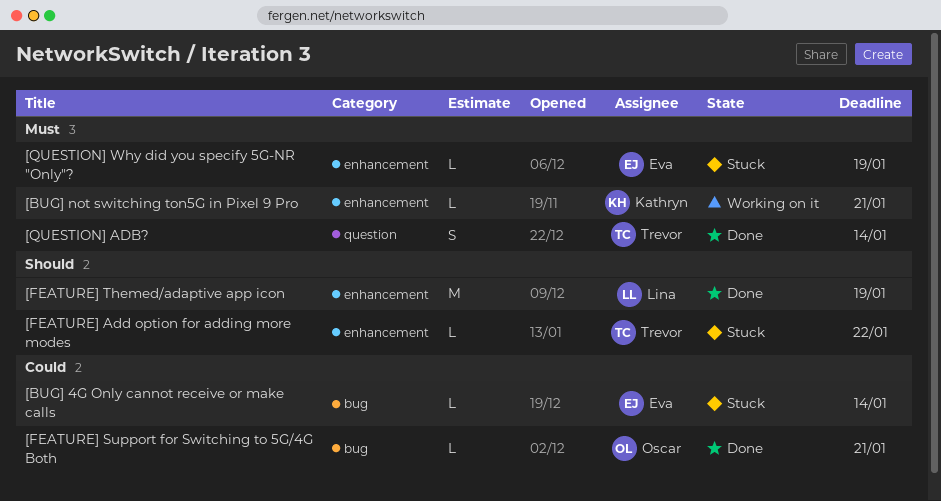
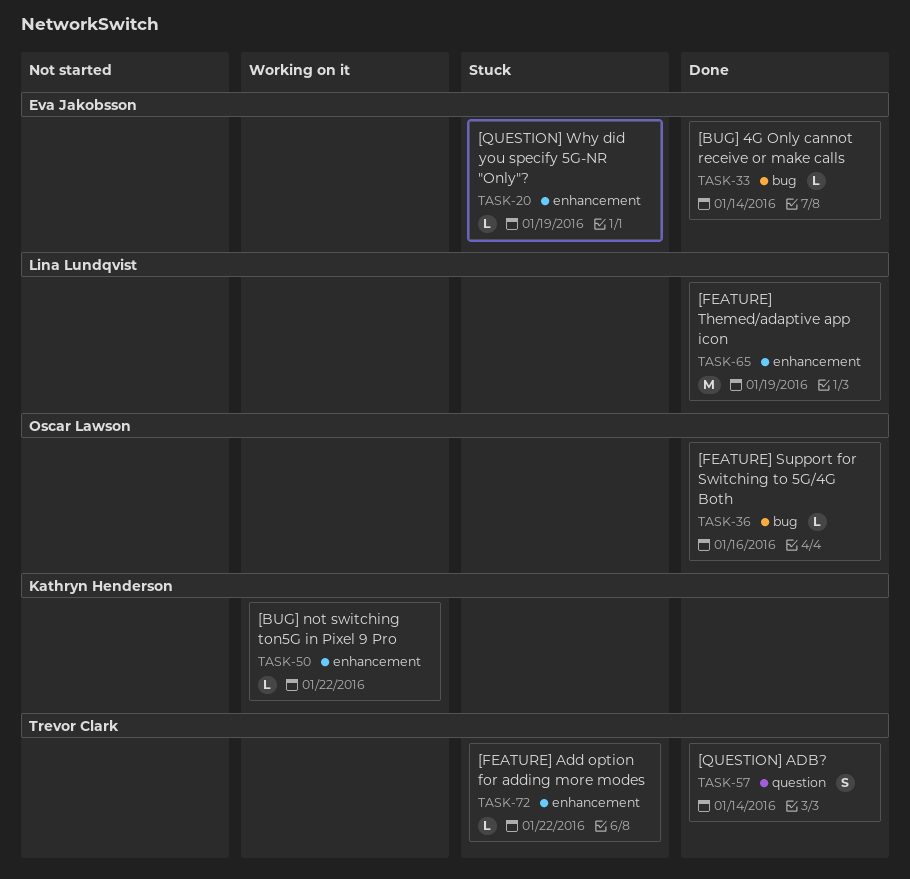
[BUG] 4G Only cannot receive or make calls, status: Stuck -> Done
[BUG] not switching ton5G in Pixel 9 Pro, due: Jan 21 -> Jan 22
[FEATURE] Support for Switching to 5G/4G Both, due: Jan 21 -> Jan 16

